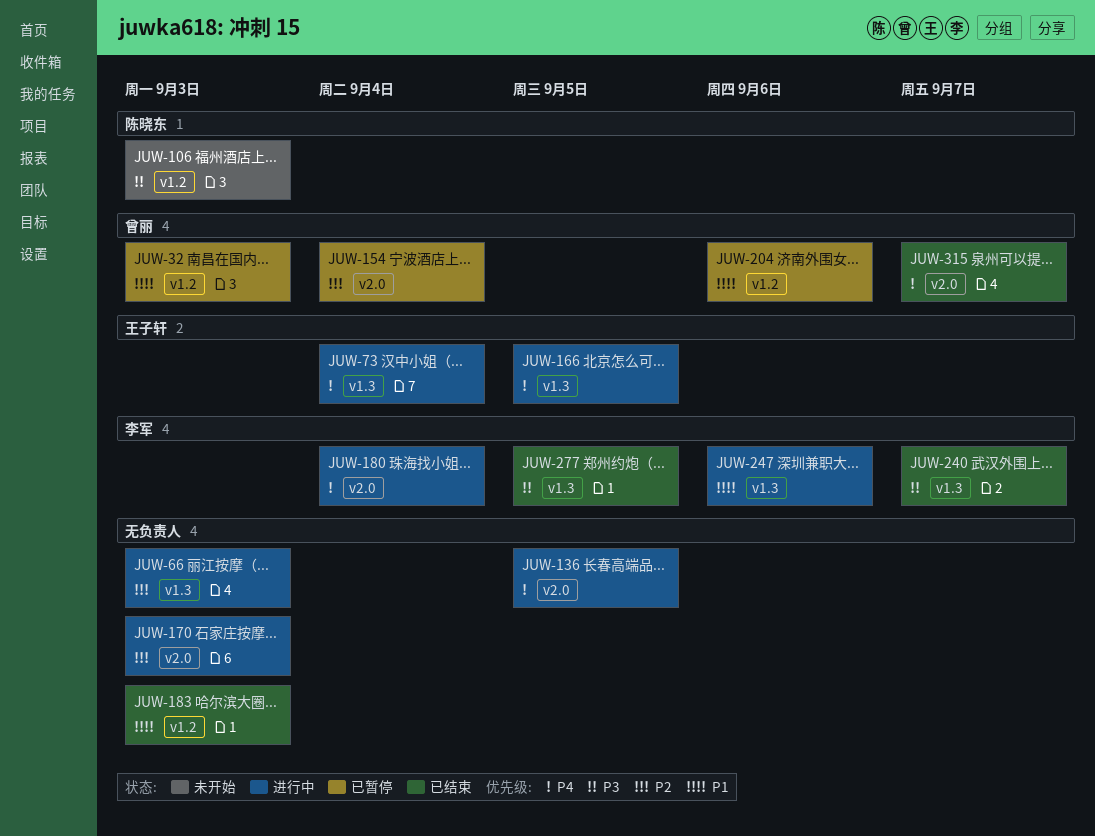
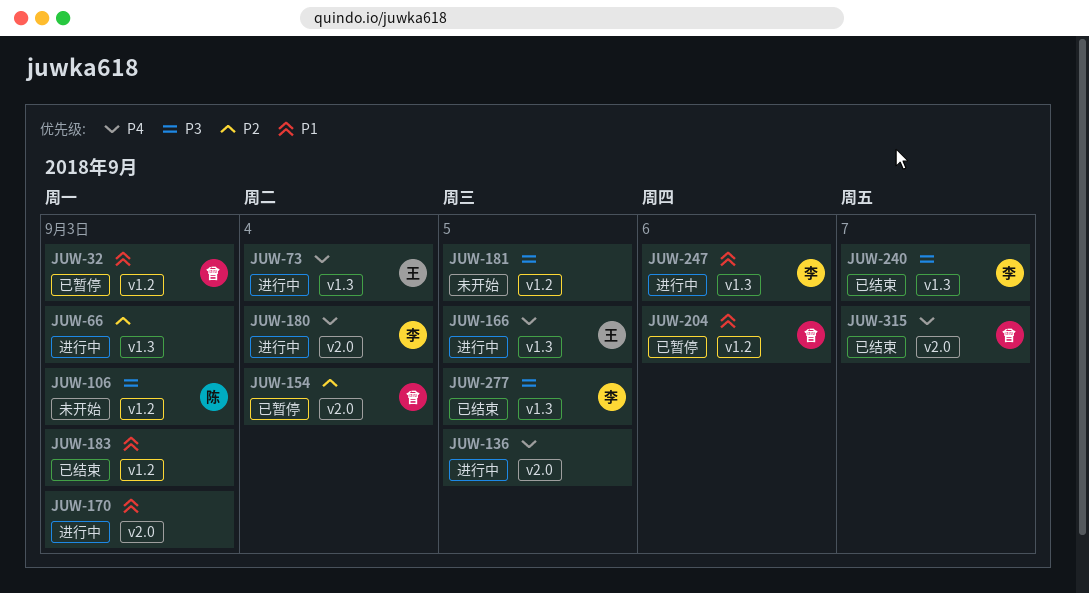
JUW-170, priority: P2 -> P1
JUW-181: none -> present

